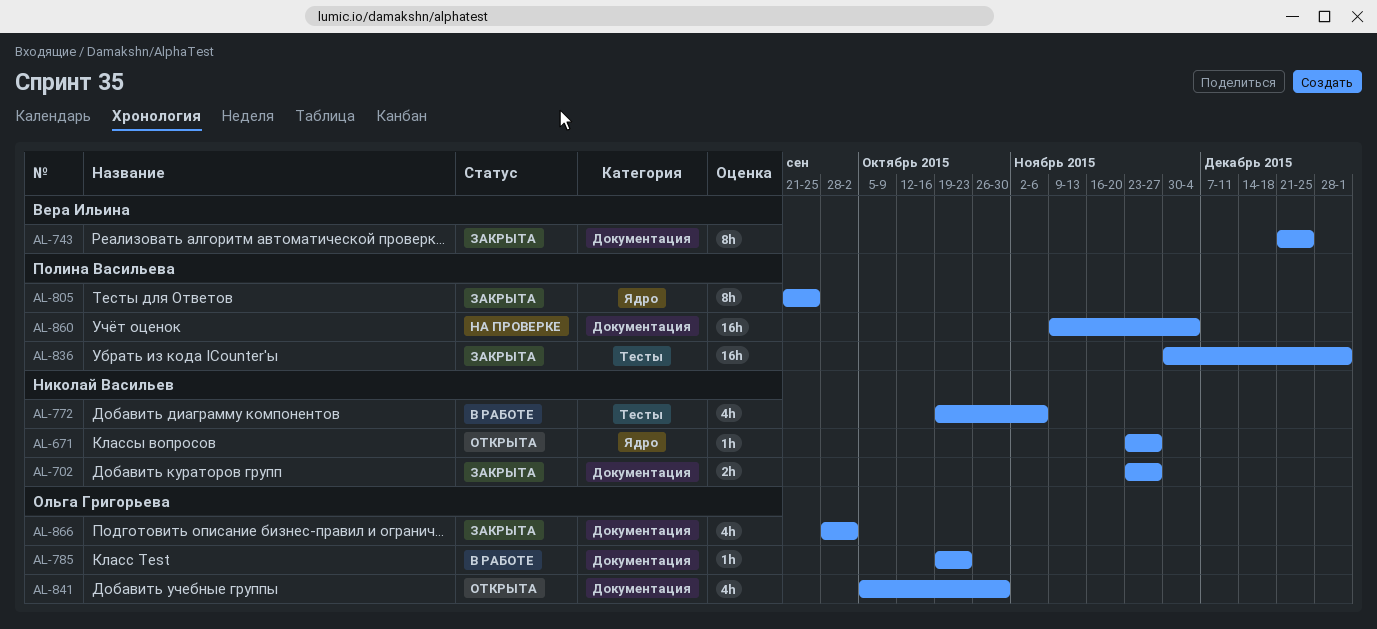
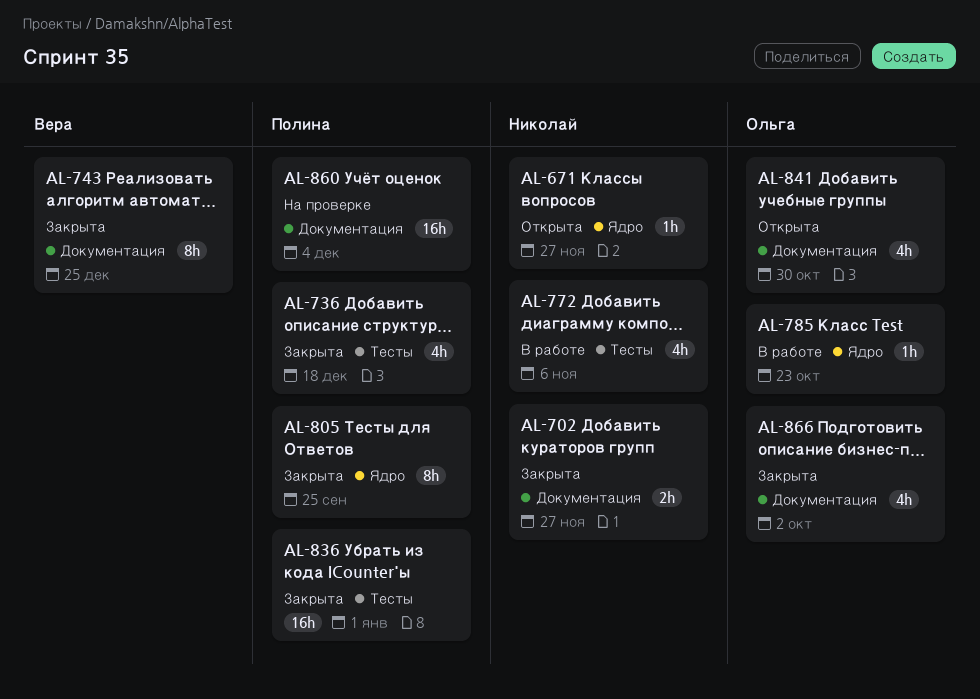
AL-736: none -> present
AL-785, label: Документация -> Ядро

